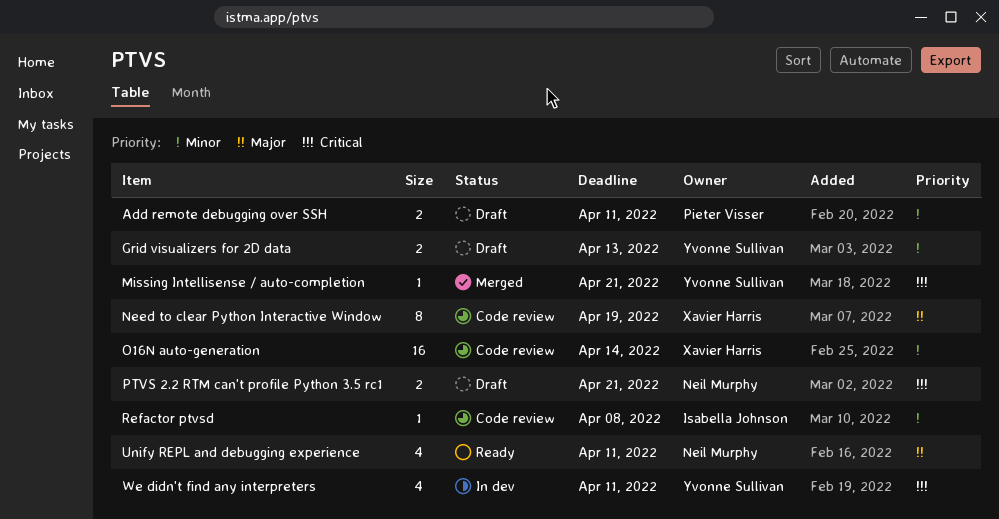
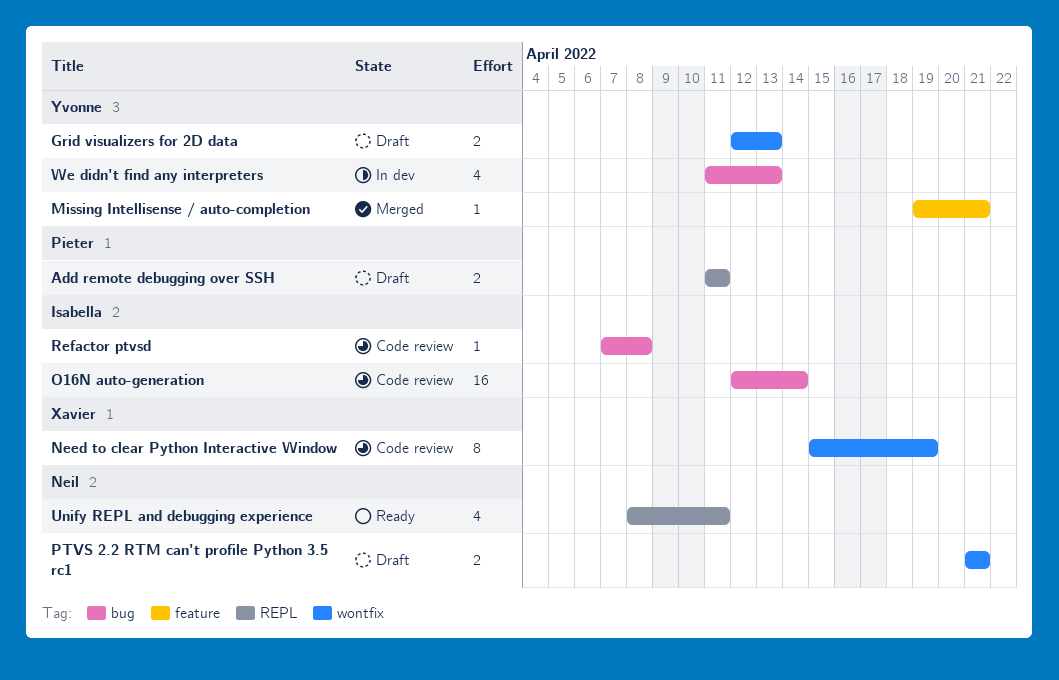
O16N auto-generation, owner: Xavier Harris -> Isabella Johnson
We didn't find any interpreters, due: Apr 11 -> Apr 13

